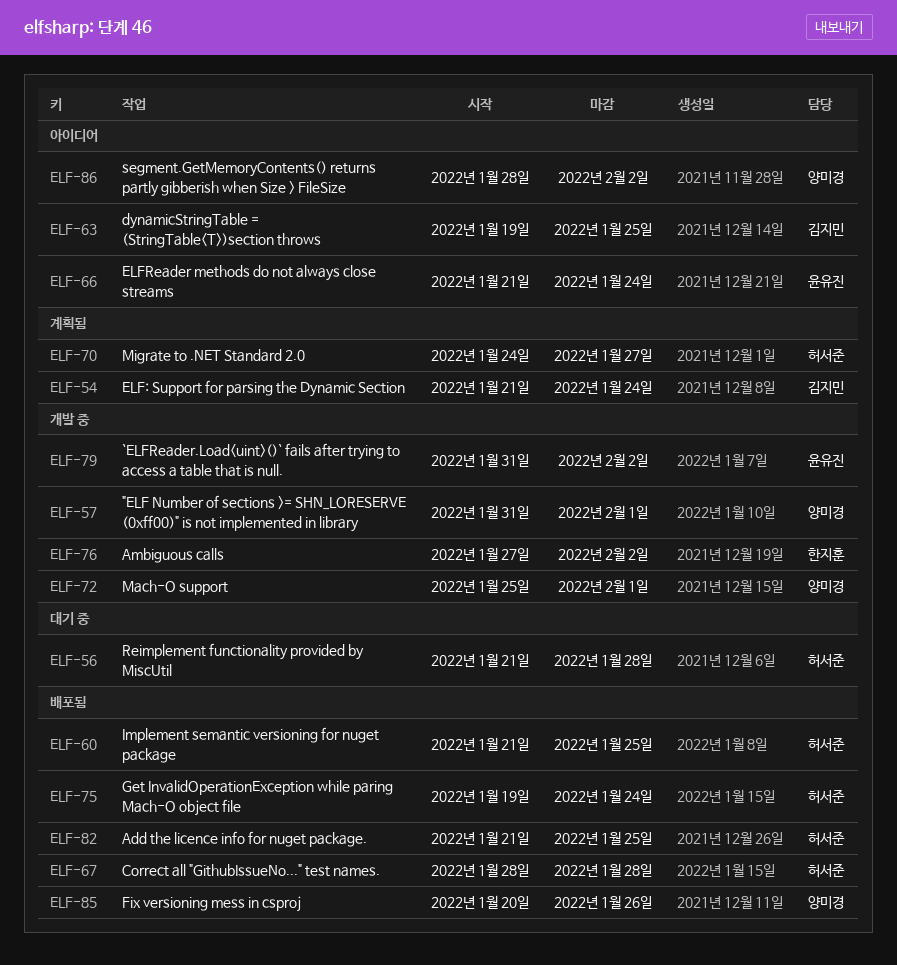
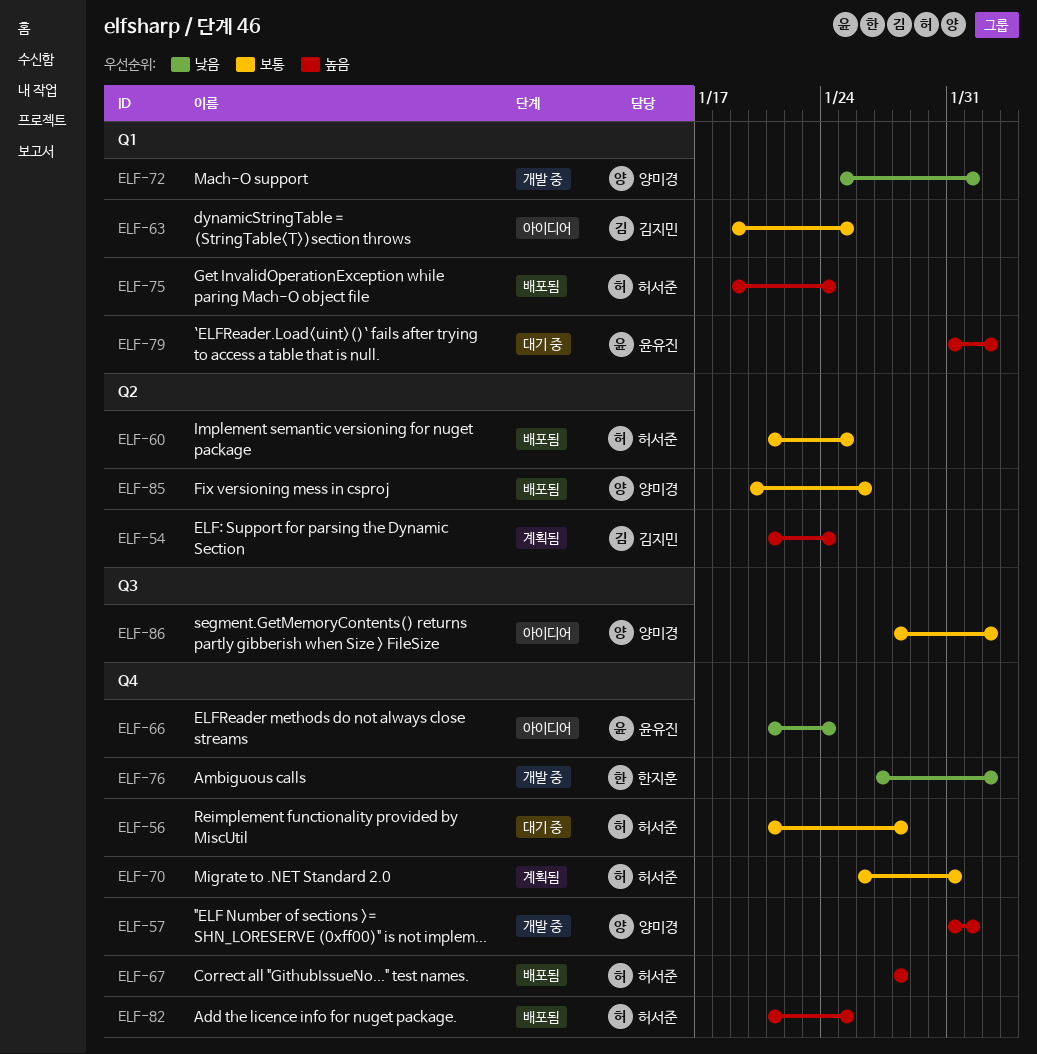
ELF-70, start: Jan 24 -> Jan 26
ELF-70, due: Jan 27 -> Jan 31
ELF-79, status: 개발 중 -> 대기 중

